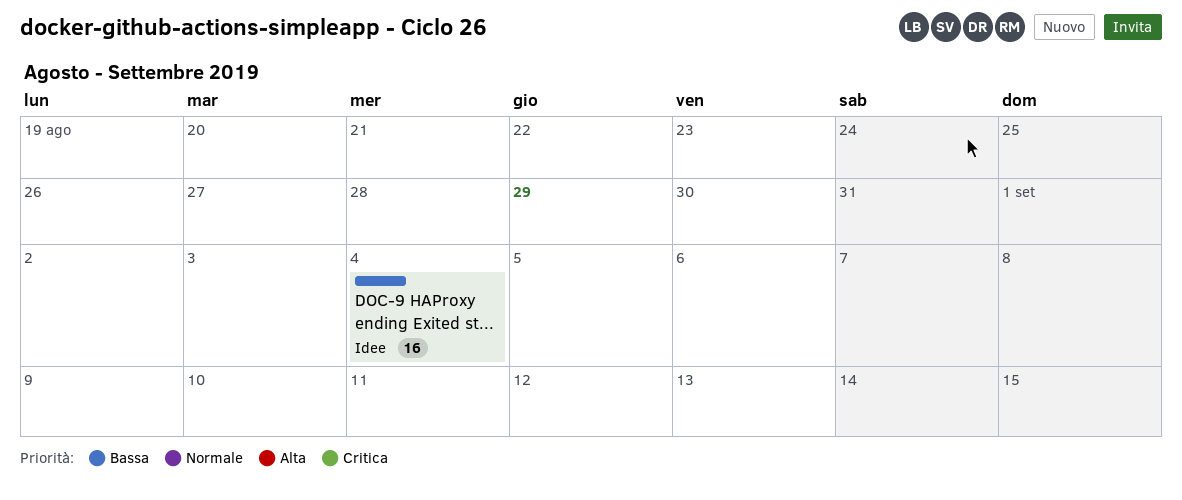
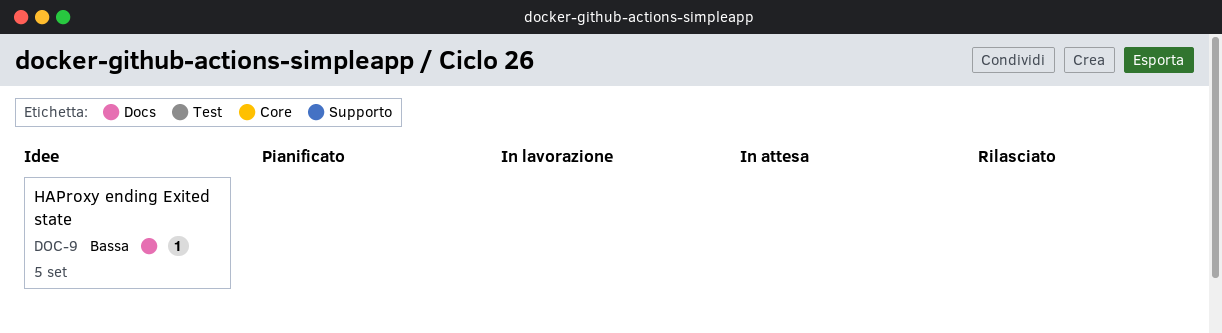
DOC-9, estimate: 16 -> 1
DOC-9, due: Sep 4 -> Sep 5

